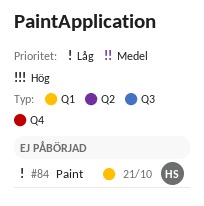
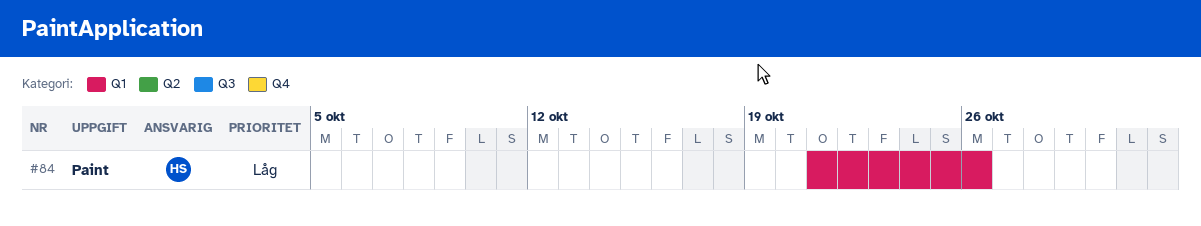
#84, due: Oct 21 -> Oct 26

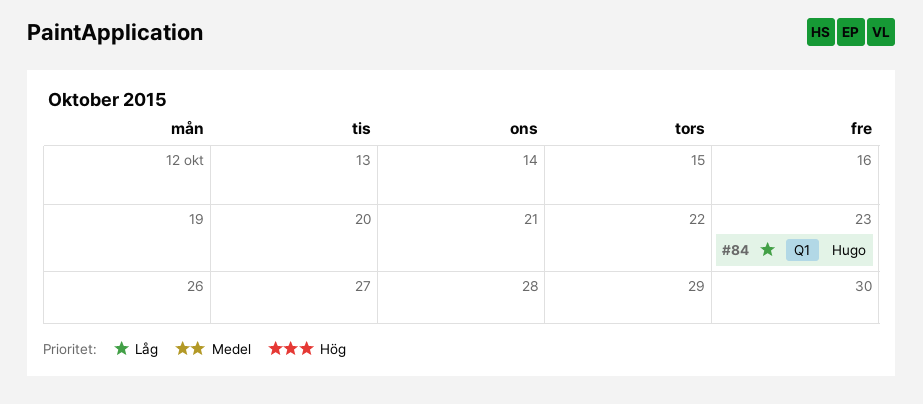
#84, due: Oct 26 -> Oct 23

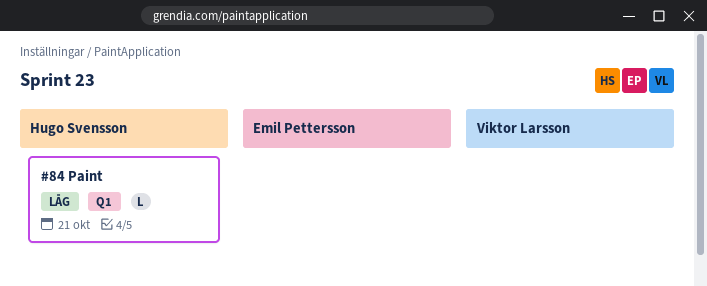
#84, due: Oct 23 -> Oct 21

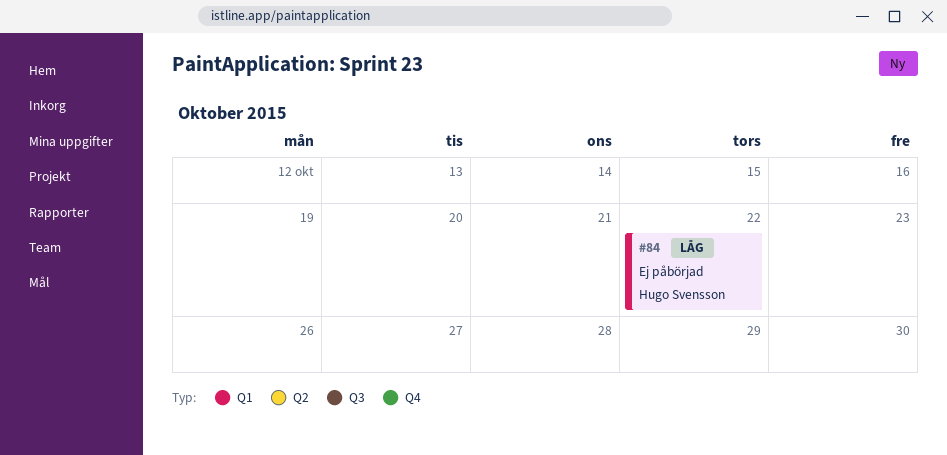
#84, due: Oct 21 -> Oct 22

